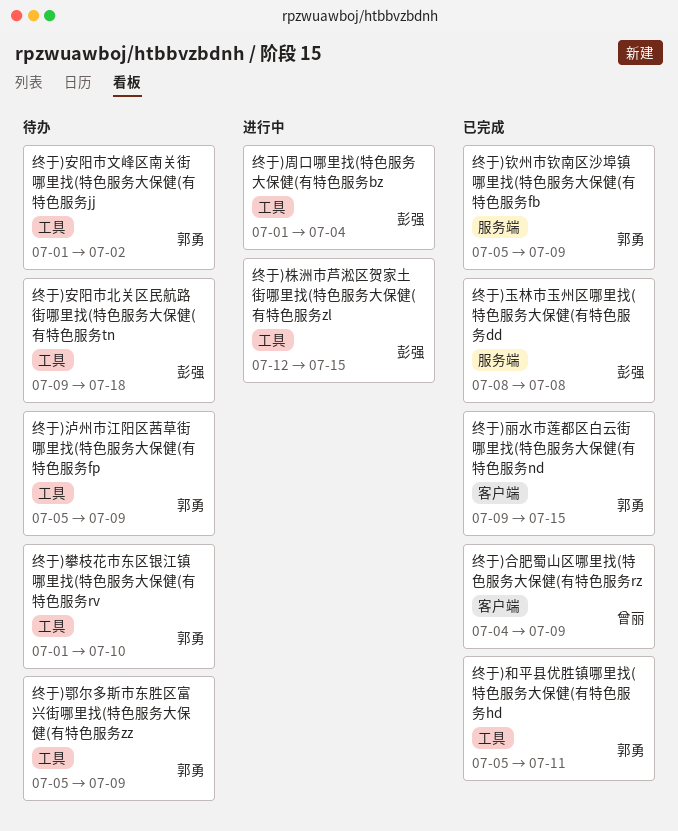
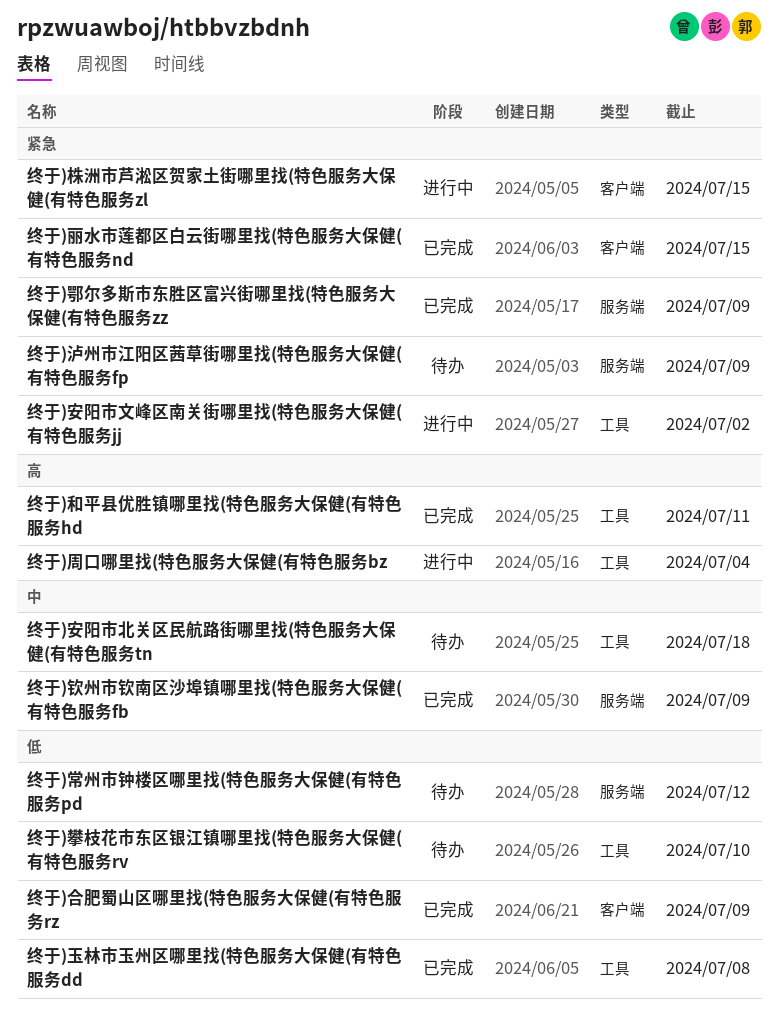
终于)安阳市文峰区南关街哪里找(特色服务大保健(有特色服务jj, status: 待办 -> 进行中
终于)常州市钟楼区哪里找(特色服务大保健(有特色服务pd: none -> present
终于)株洲市芦淞区贺家土街哪里找(特色服务大保健(有特色服务zl, label: 工具 -> 客户端
终于)泸州市江阳区茜草街哪里找(特色服务大保健(有特色服务fp, label: 工具 -> 服务端
终于)玉林市玉州区哪里找(特色服务大保健(有特色服务dd, label: 服务端 -> 工具
终于)鄂尔多斯市东胜区富兴街哪里找(特色服务大保健(有特色服务zz, status: 待办 -> 已完成
终于)鄂尔多斯市东胜区富兴街哪里找(特色服务大保健(有特色服务zz, label: 工具 -> 服务端

